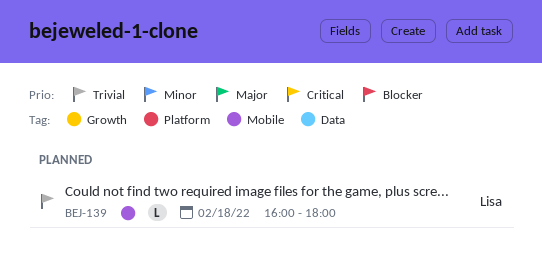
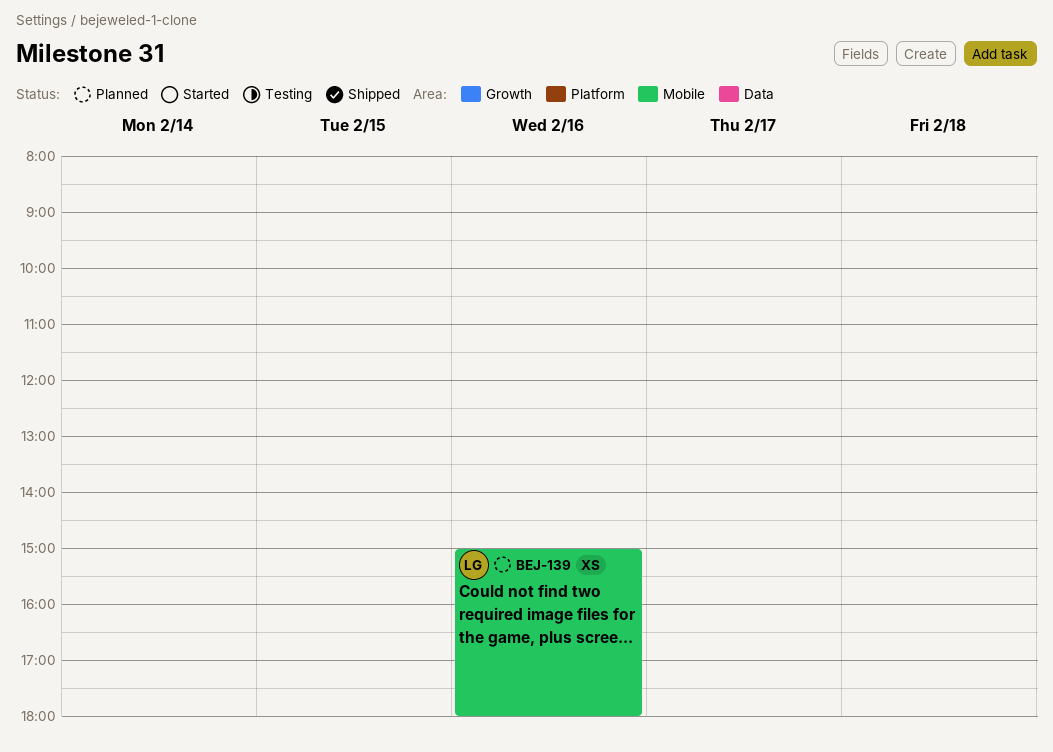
BEJ-139, estimate: L -> XS
BEJ-139, day: Feb 18 -> Feb 16
BEJ-139, begins: 16:00 -> 15:00

